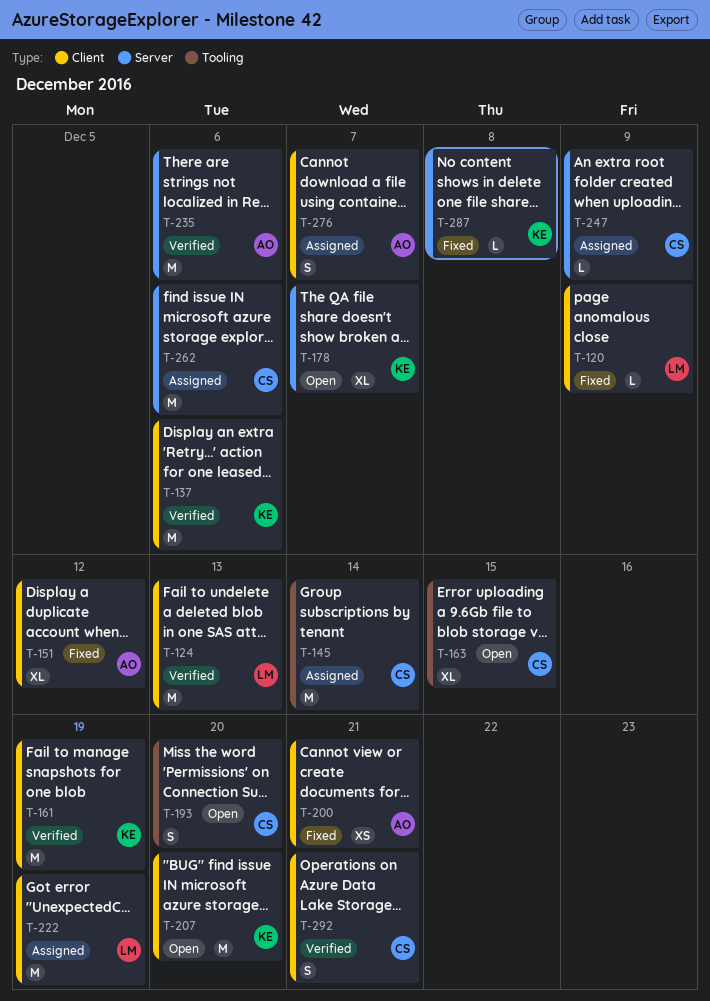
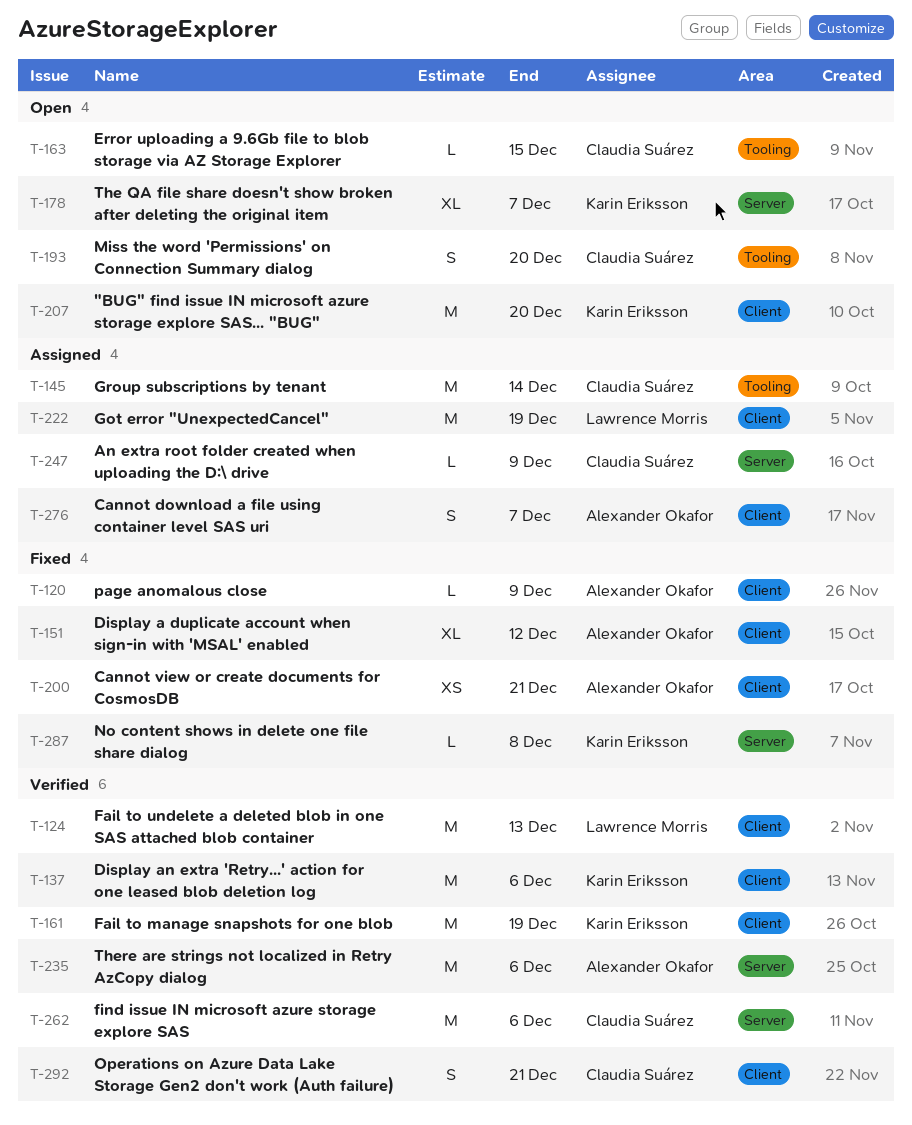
T-120, owner: Lawrence Morris -> Alexander Okafor
T-163, estimate: XL -> L
T-262, status: Assigned -> Verified

